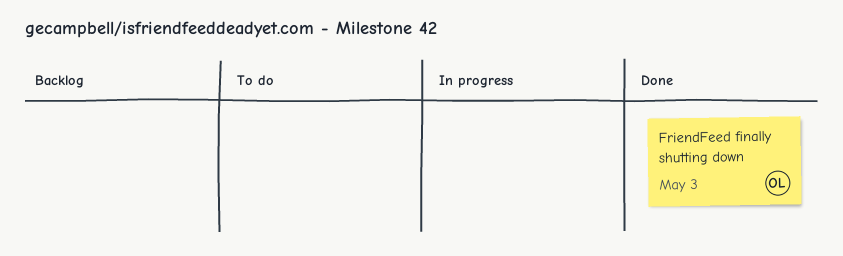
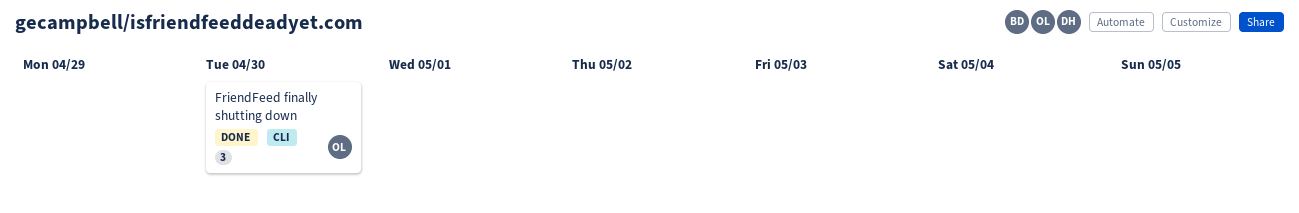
FriendFeed finally shutting down, due: May 3 -> Apr 30

